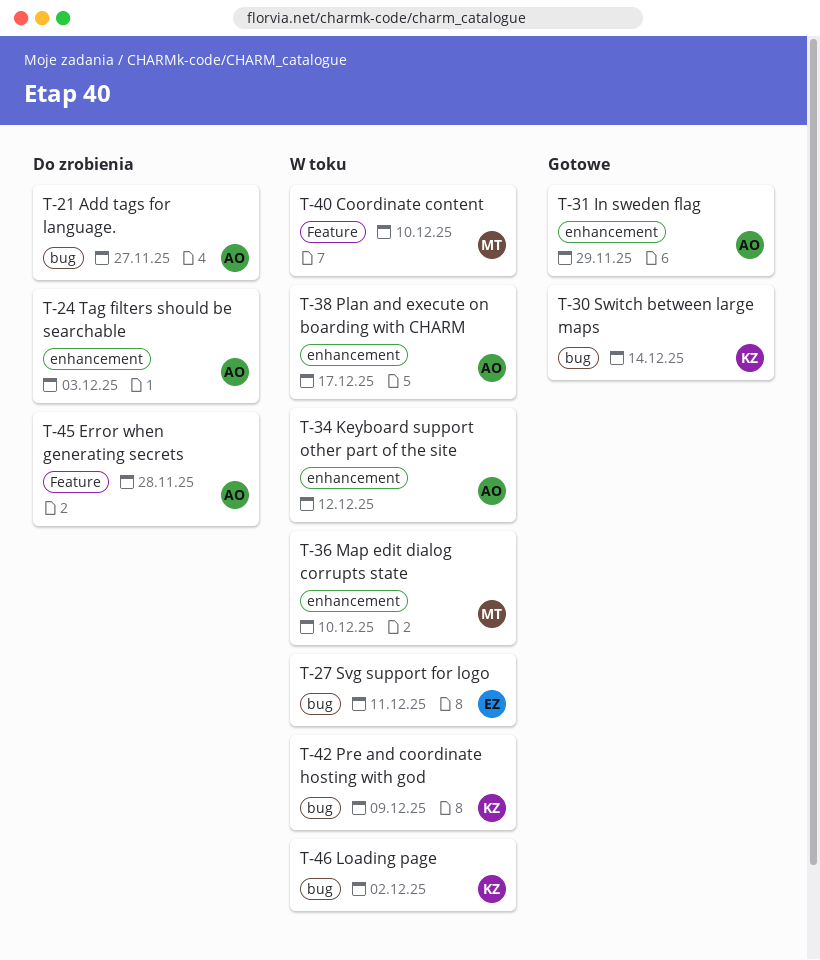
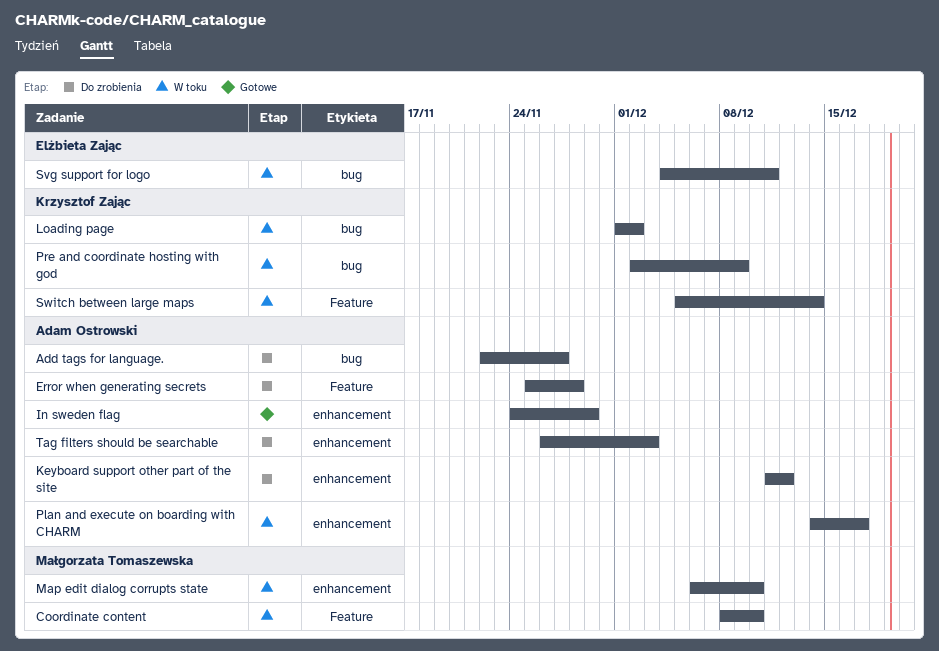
Keyboard support other part of the site, status: W toku -> Do zrobienia
Switch between large maps, status: Gotowe -> W toku
Switch between large maps, label: bug -> Feature

